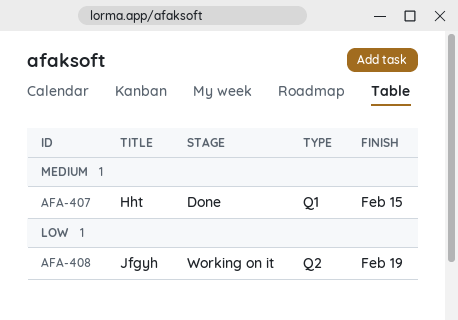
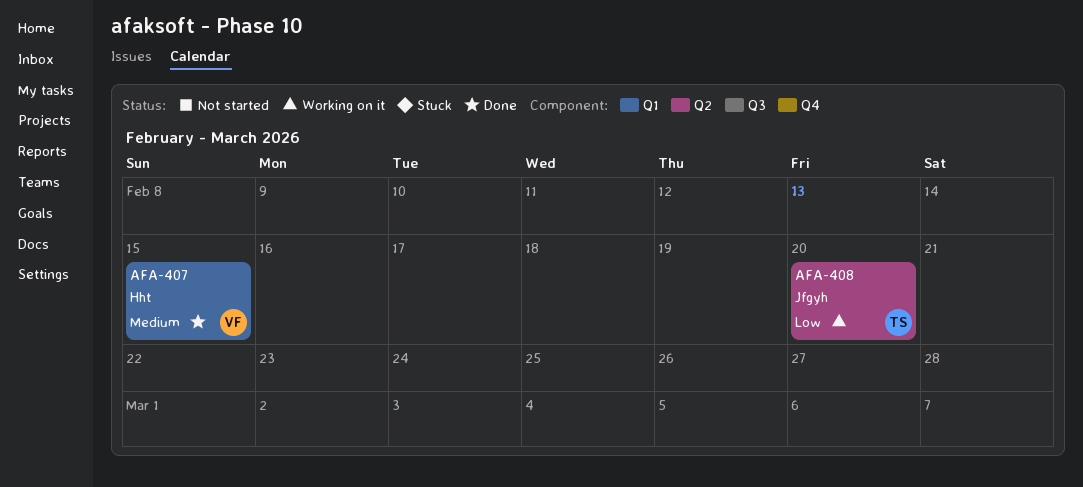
AFA-408, due: Feb 19 -> Feb 20

